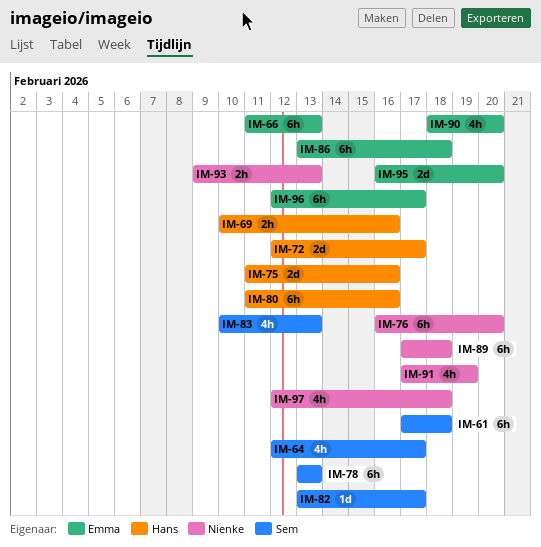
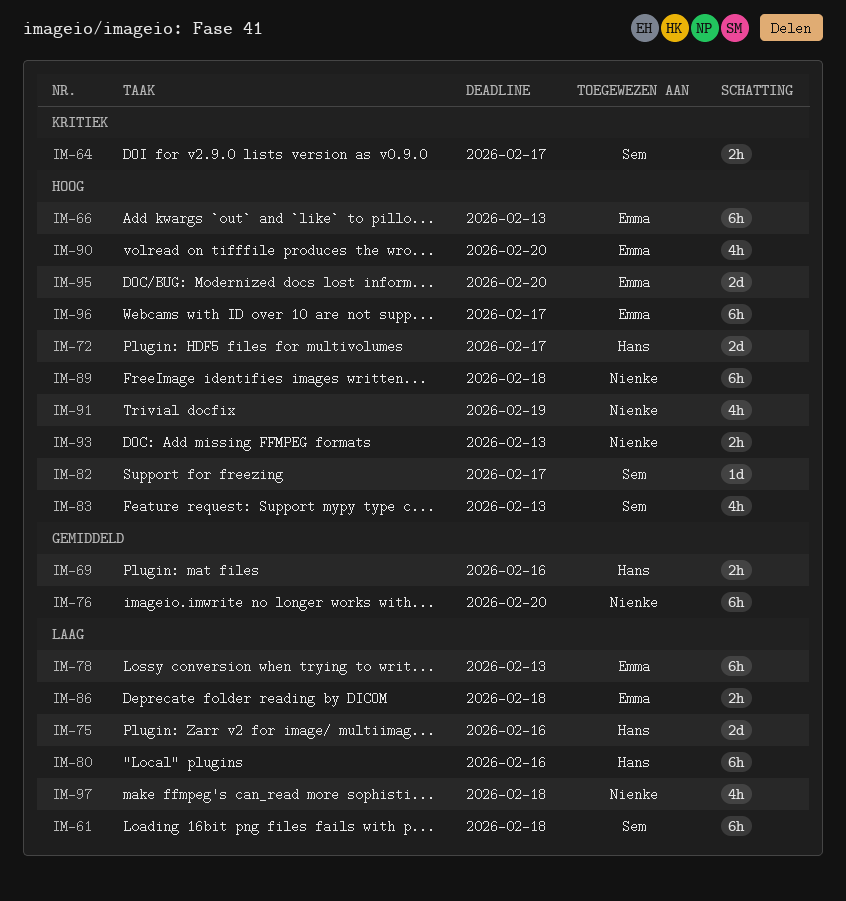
IM-64, estimate: 4h -> 2h
IM-78, owner: Sem -> Emma
IM-86, estimate: 6h -> 2h

